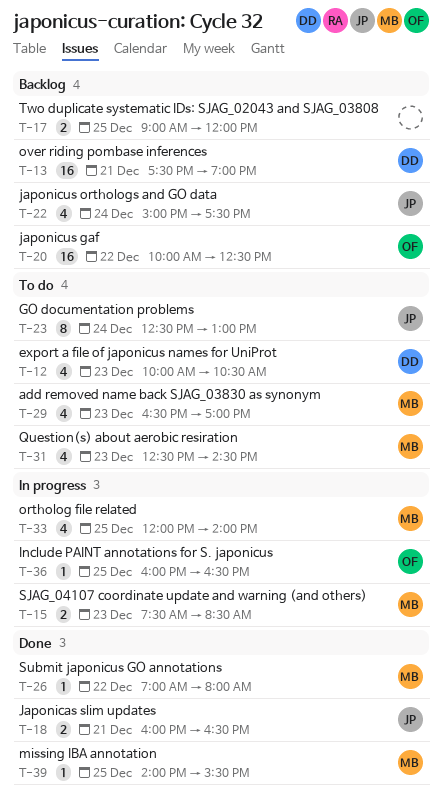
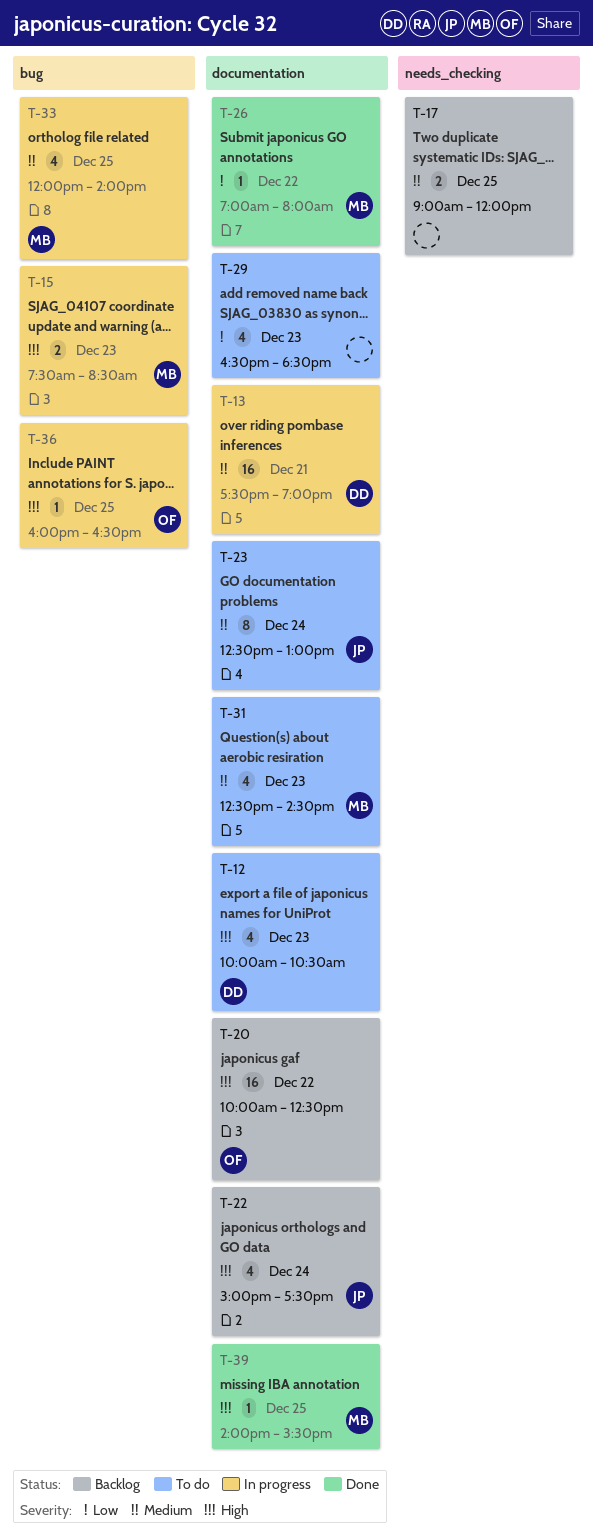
T-13, status: Backlog -> In progress
T-18: present -> none
T-29, owner: MB -> none
T-29, ends: 17:00 -> 18:30

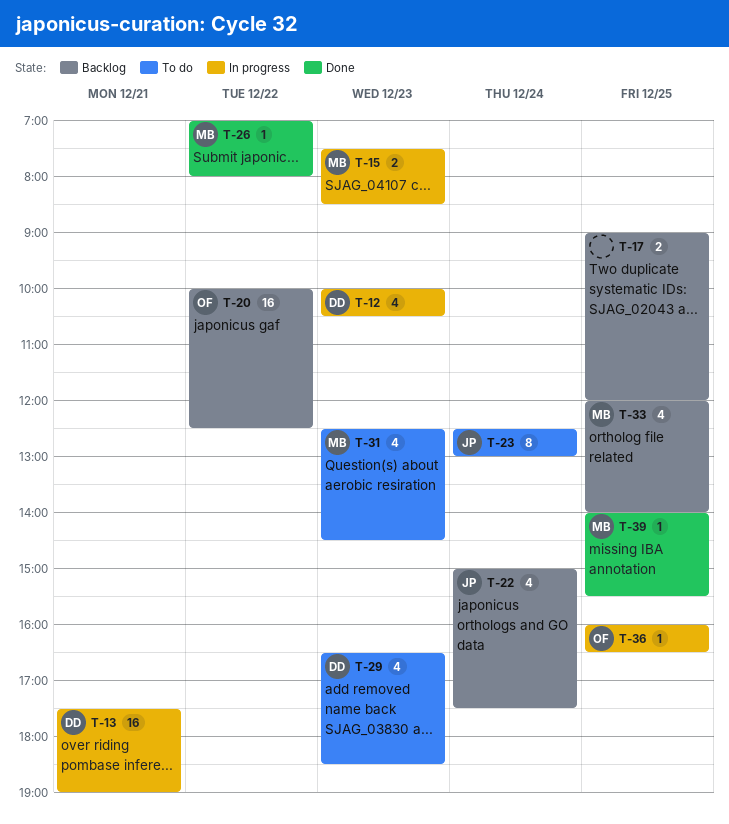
T-12, status: To do -> In progress
T-29, owner: none -> DD
T-33, status: In progress -> Backlog

